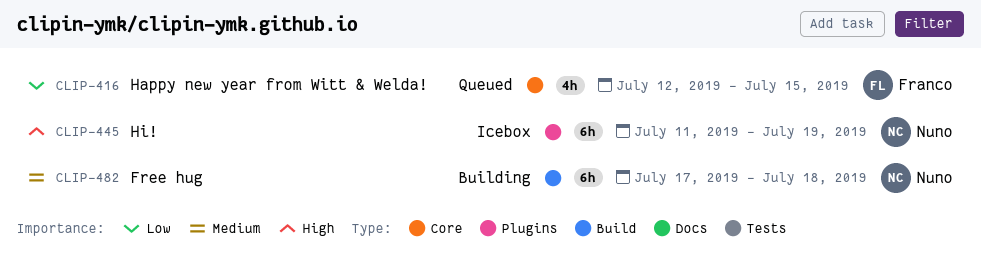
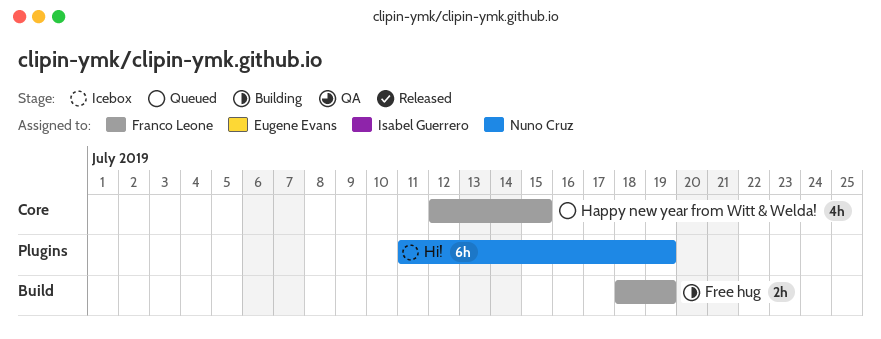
Free hug, owner: Nuno Cruz -> Franco Leone
Free hug, estimate: 6h -> 2h
Free hug, start: Jul 17 -> Jul 18
Free hug, due: Jul 18 -> Jul 19

